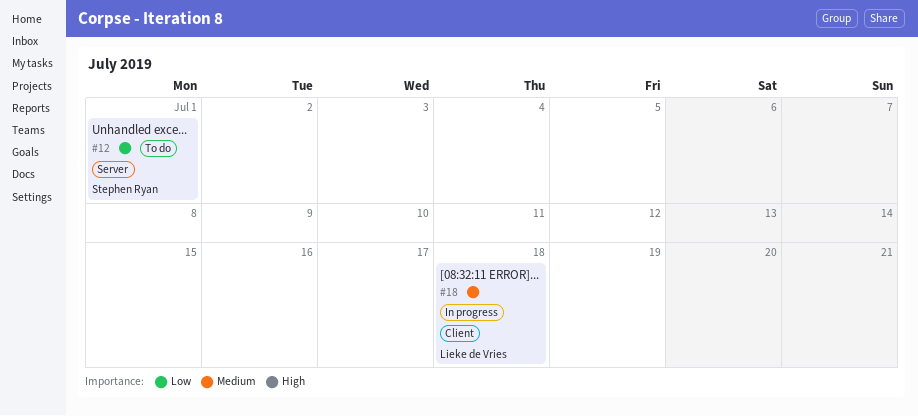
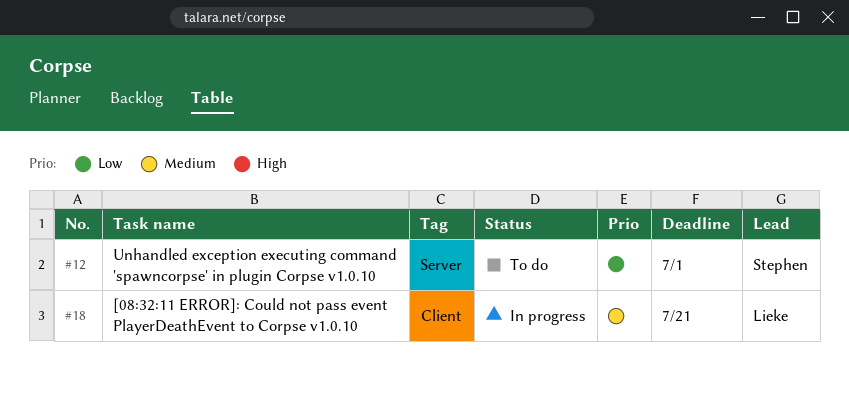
#18, due: Jul 18 -> Jul 21

